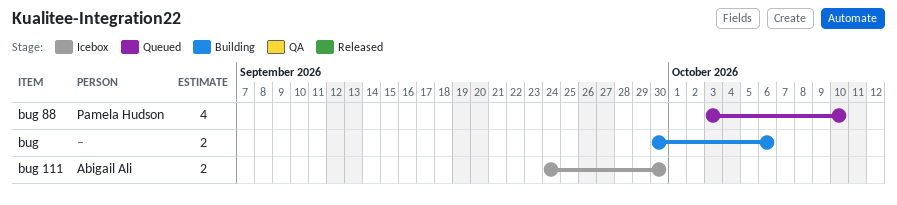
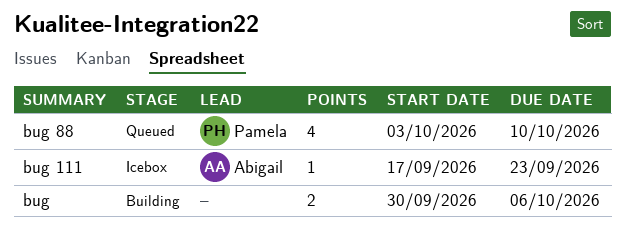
bug 111, estimate: 2 -> 1
bug 111, start: Sep 24 -> Sep 17
bug 111, due: Sep 30 -> Sep 23

